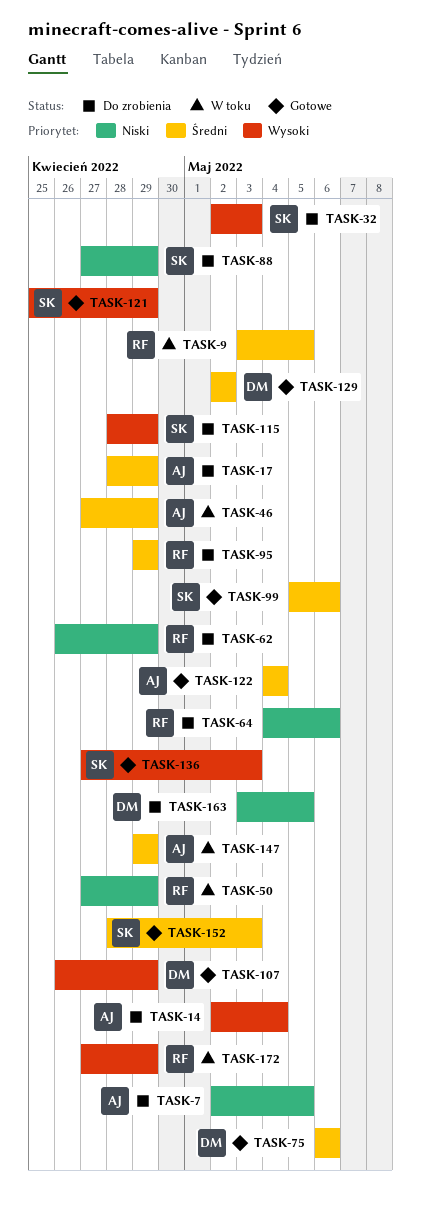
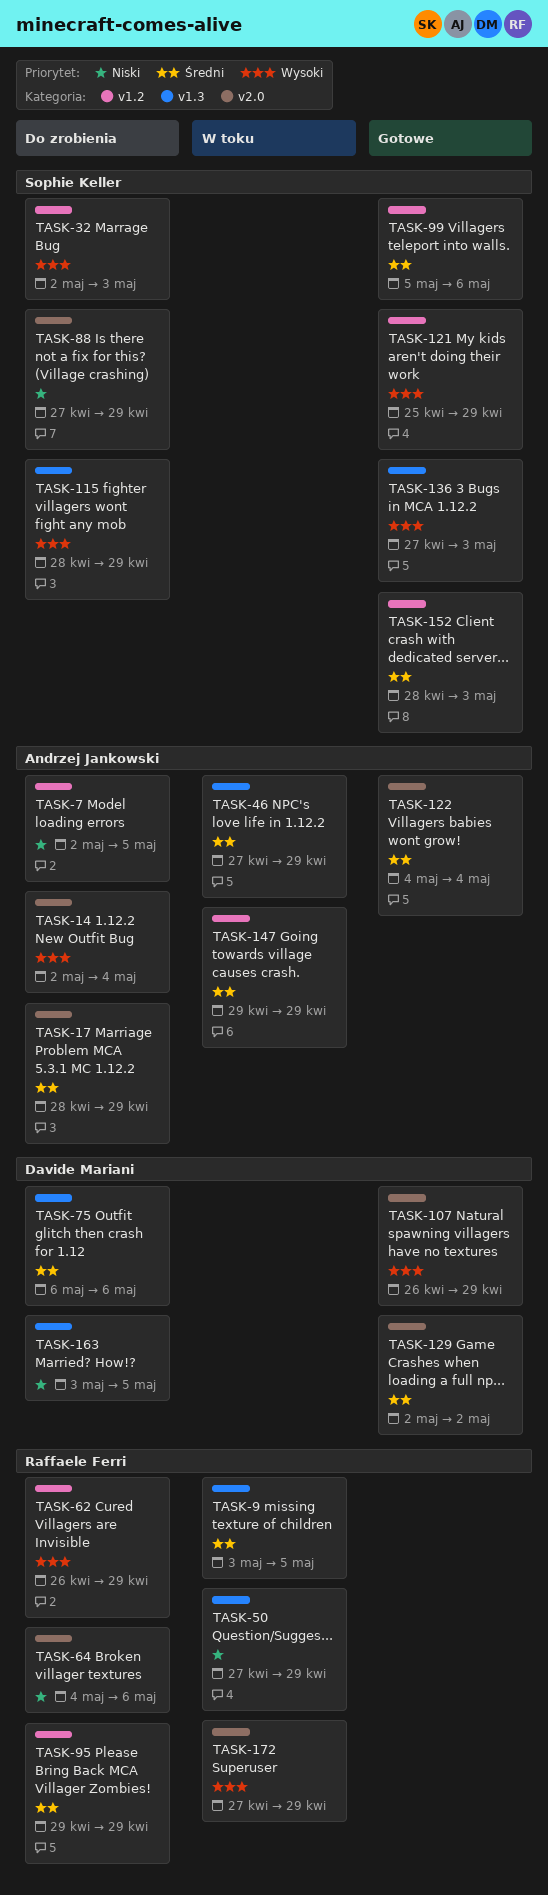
TASK-62, priority: Niski -> Wysoki
TASK-75, status: Gotowe -> Do zrobienia

